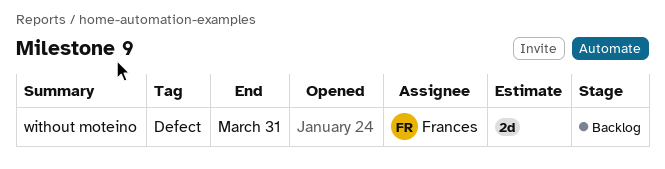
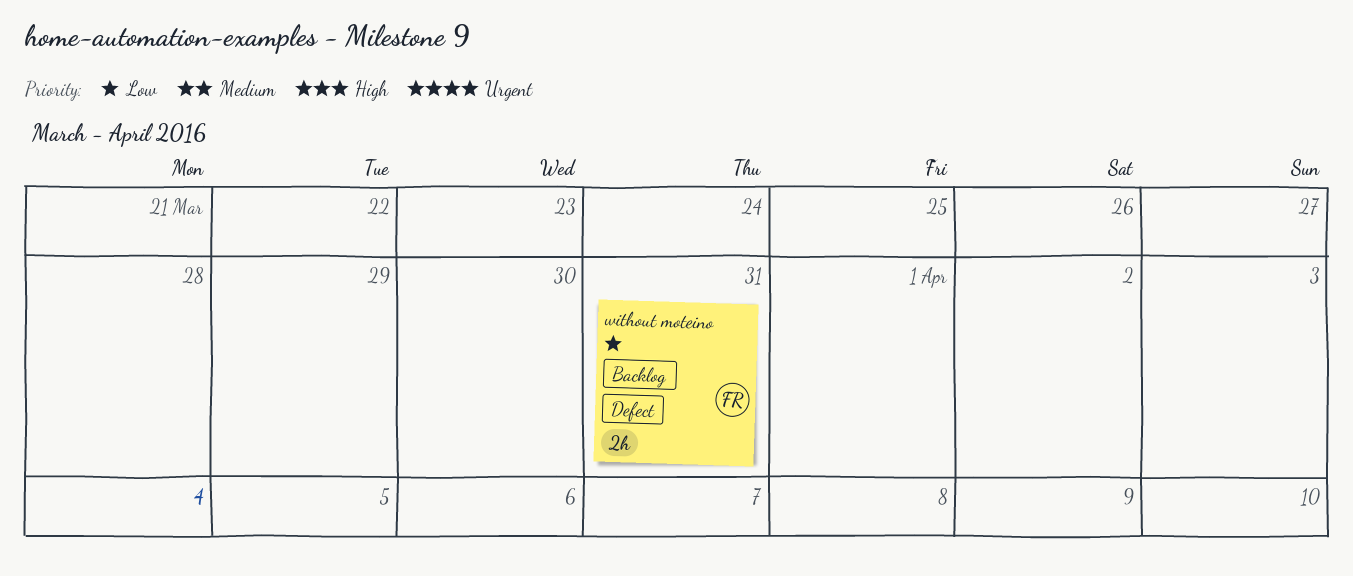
without moteino, estimate: 2d -> 2h

